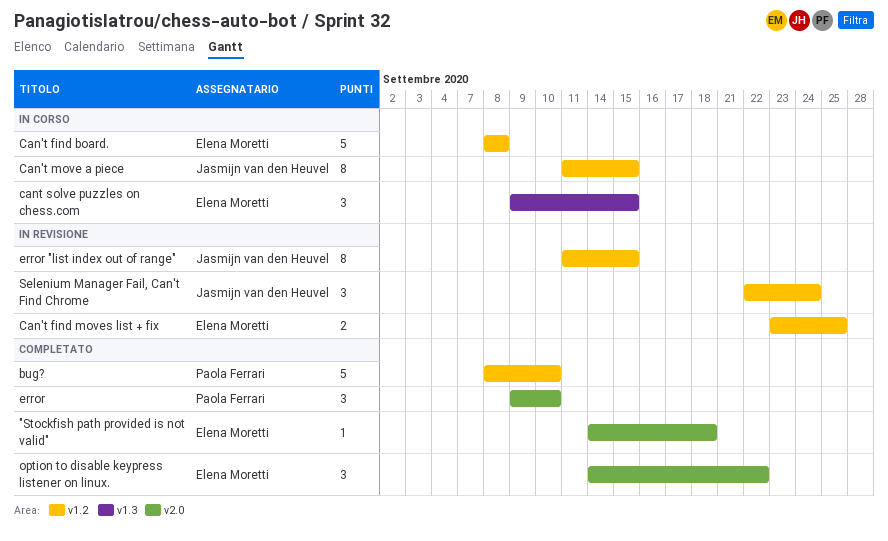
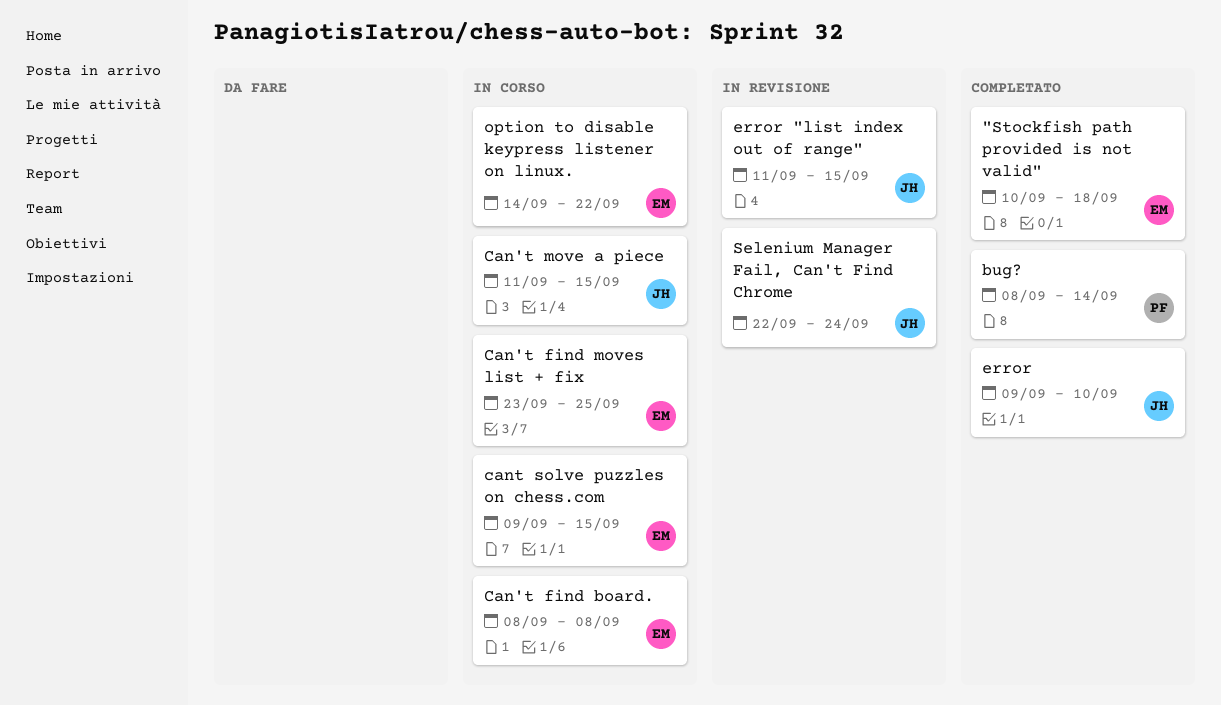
"Stockfish path provided is not valid", start: Sep 14 -> Sep 10
bug?, due: Sep 10 -> Sep 14
Can't find moves list + fix, status: In revisione -> In corso
error, owner: Paola Ferrari -> Jasmijn van den Heuvel
option to disable keypress listener on linux., status: Completato -> In corso

